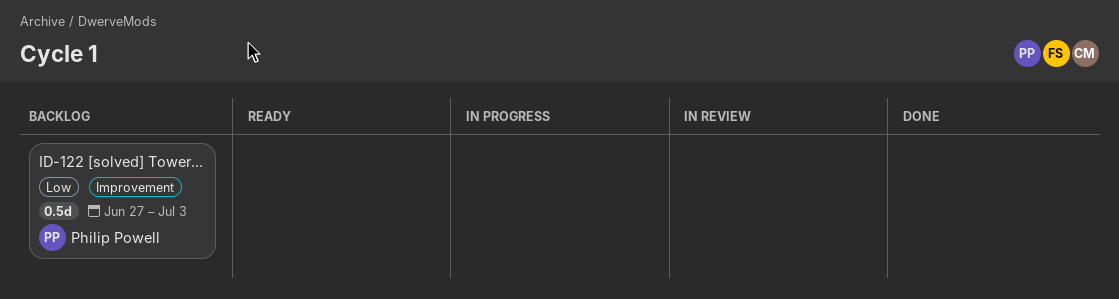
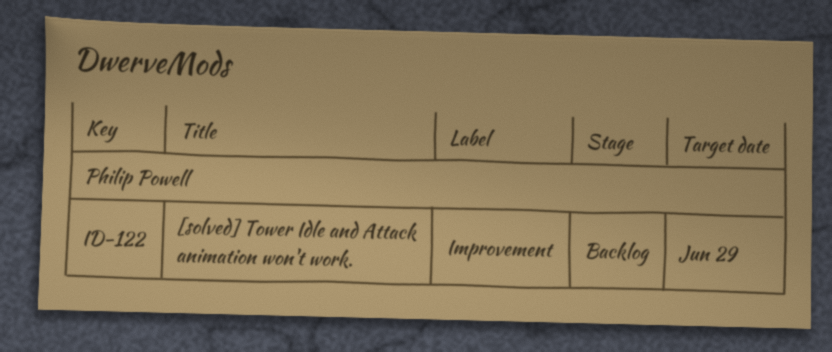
ID-122, due: Jul 3 -> Jun 29

